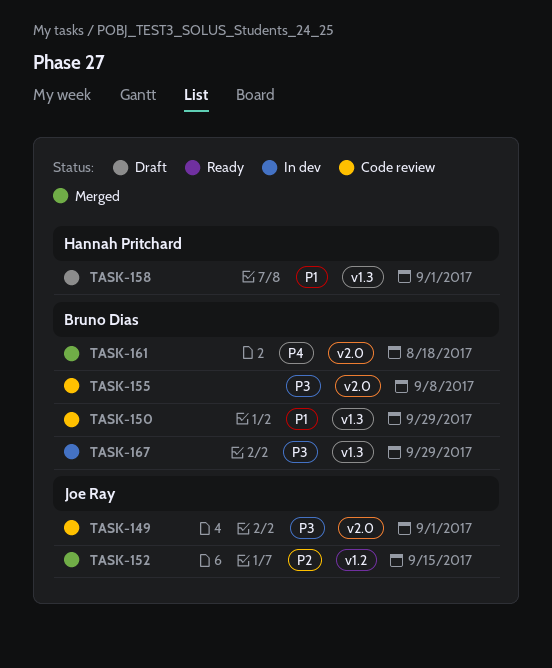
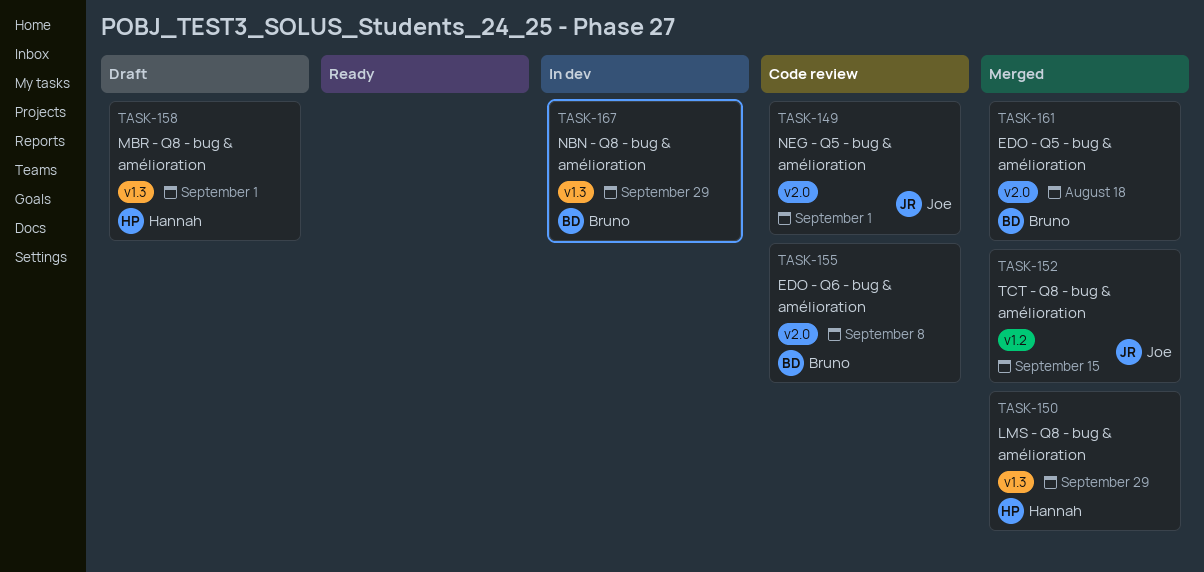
TASK-150, status: Code review -> Merged
TASK-150, owner: Bruno Dias -> Hannah Pritchard

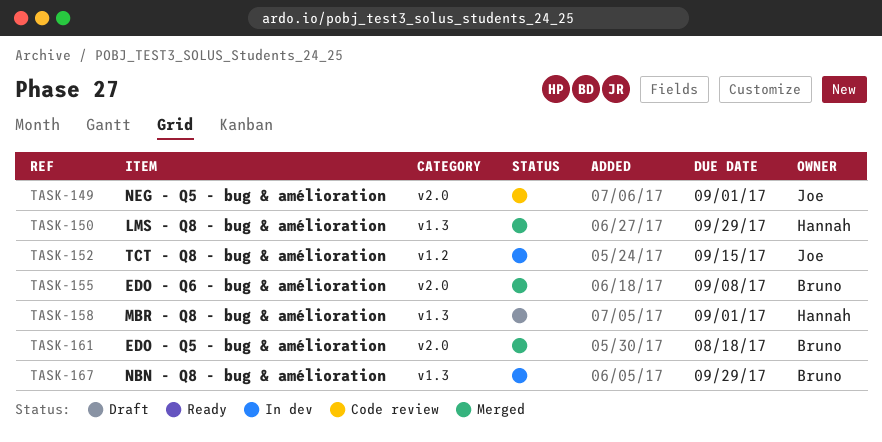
TASK-152, status: Merged -> In dev
TASK-155, status: Code review -> Merged

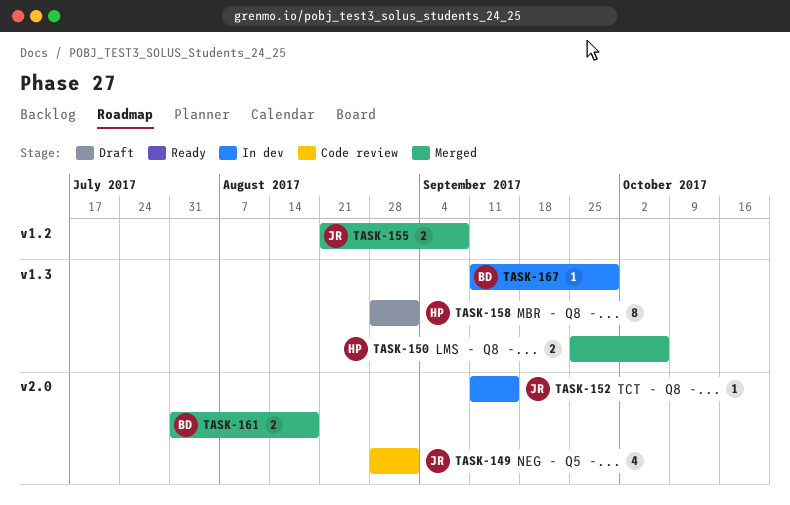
TASK-150, due: Sep 29 -> Oct 6
TASK-152, label: v1.2 -> v2.0
TASK-155, owner: Bruno -> Joe
TASK-155, label: v2.0 -> v1.2

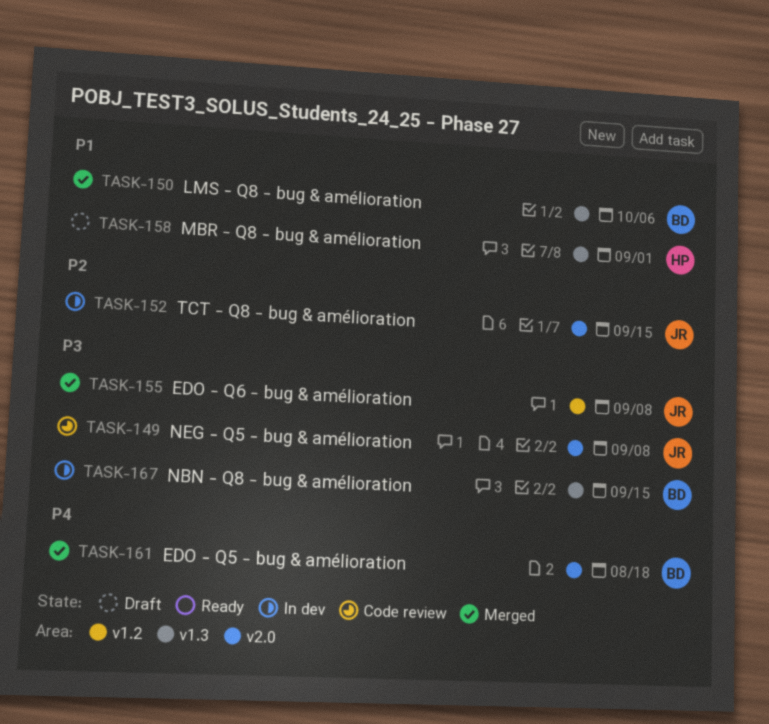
TASK-149, due: Sep 1 -> Sep 8
TASK-150, owner: HP -> BD
TASK-167, due: Sep 29 -> Sep 15

